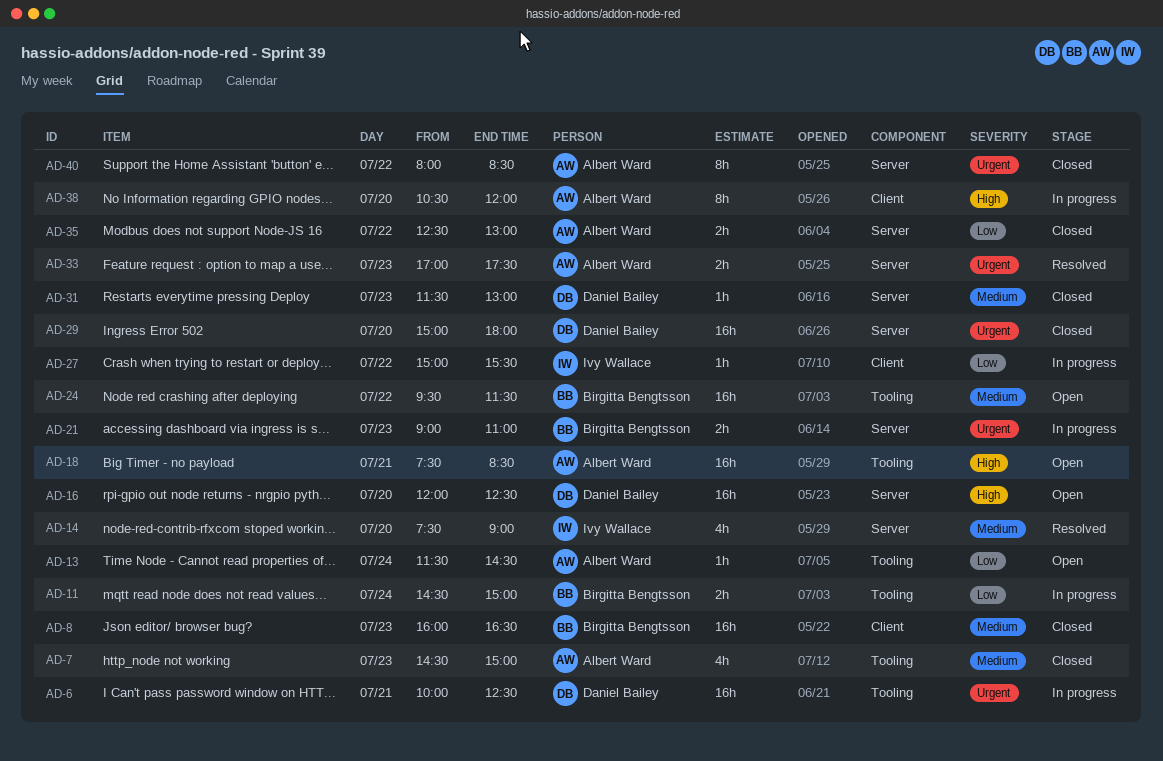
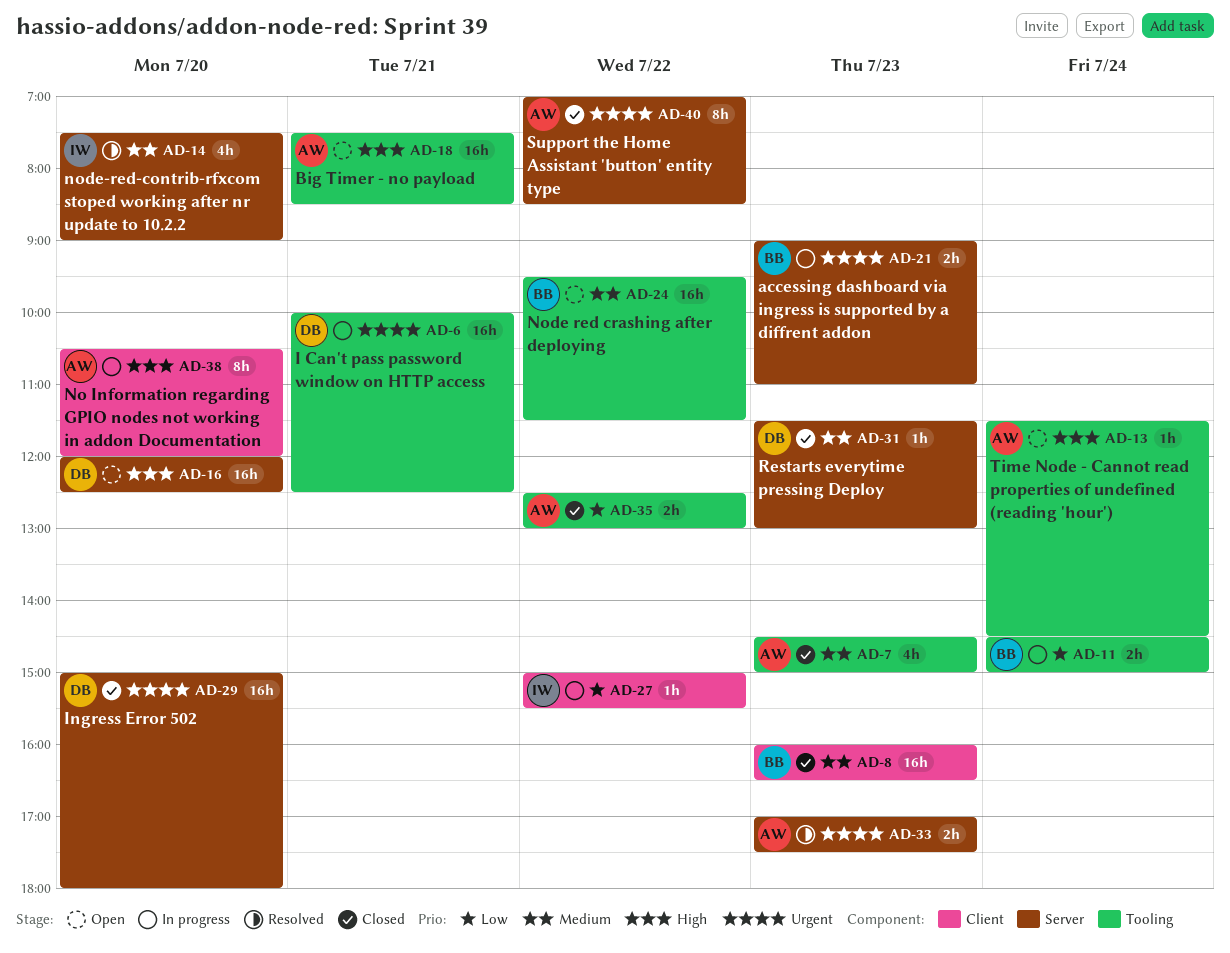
AD-13, priority: Low -> High
AD-35, label: Server -> Tooling
AD-40, begins: 08:00 -> 07:00

